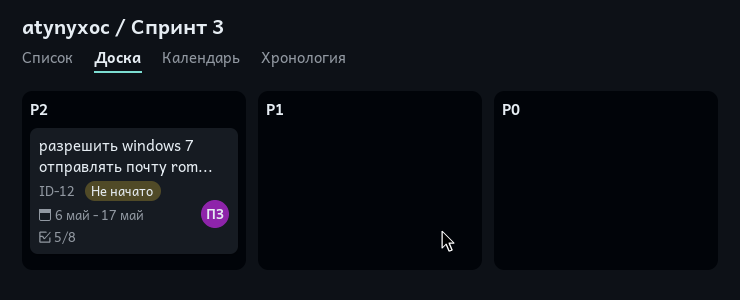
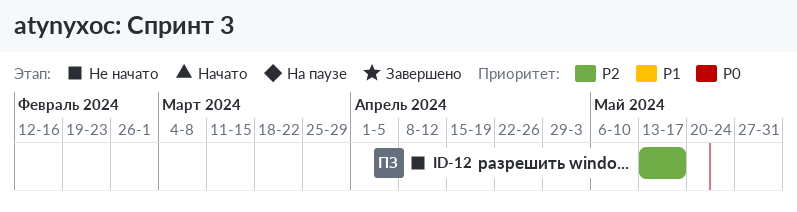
ID-12, start: May 6 -> May 13

